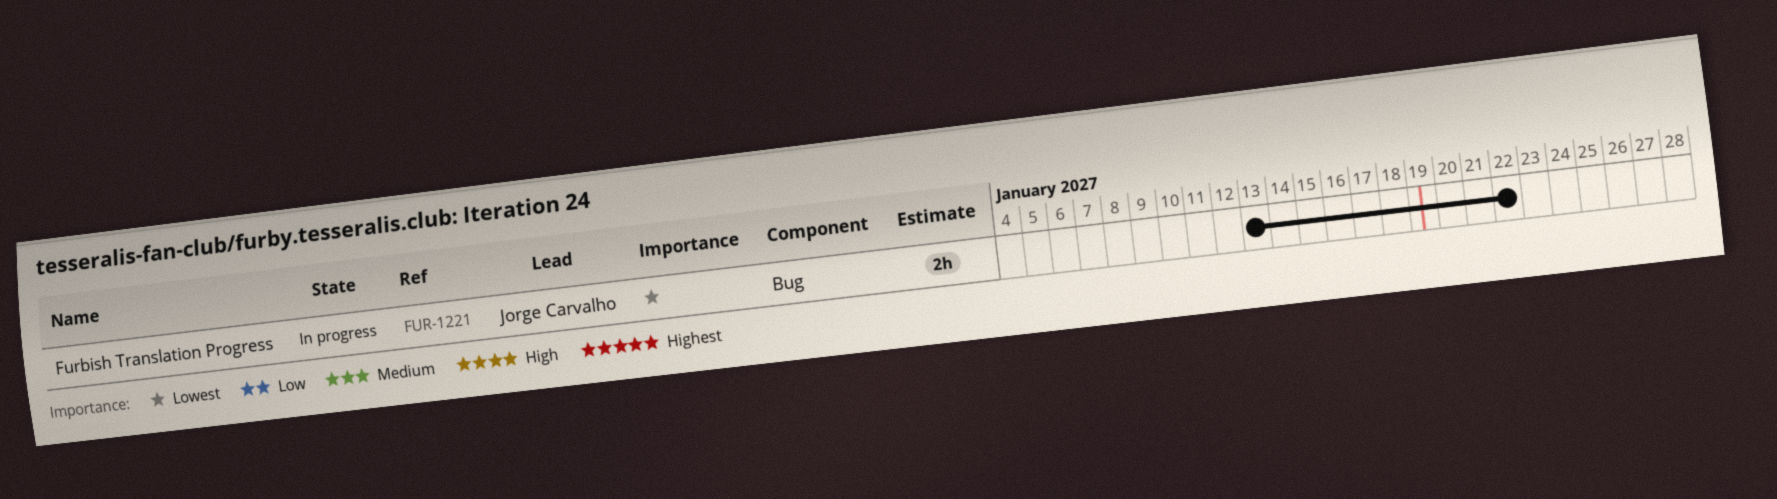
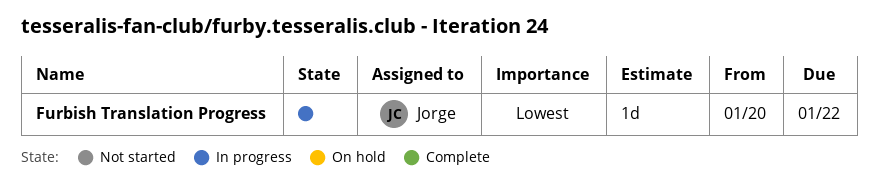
Furbish Translation Progress, estimate: 2h -> 1d
Furbish Translation Progress, start: Jan 13 -> Jan 20

